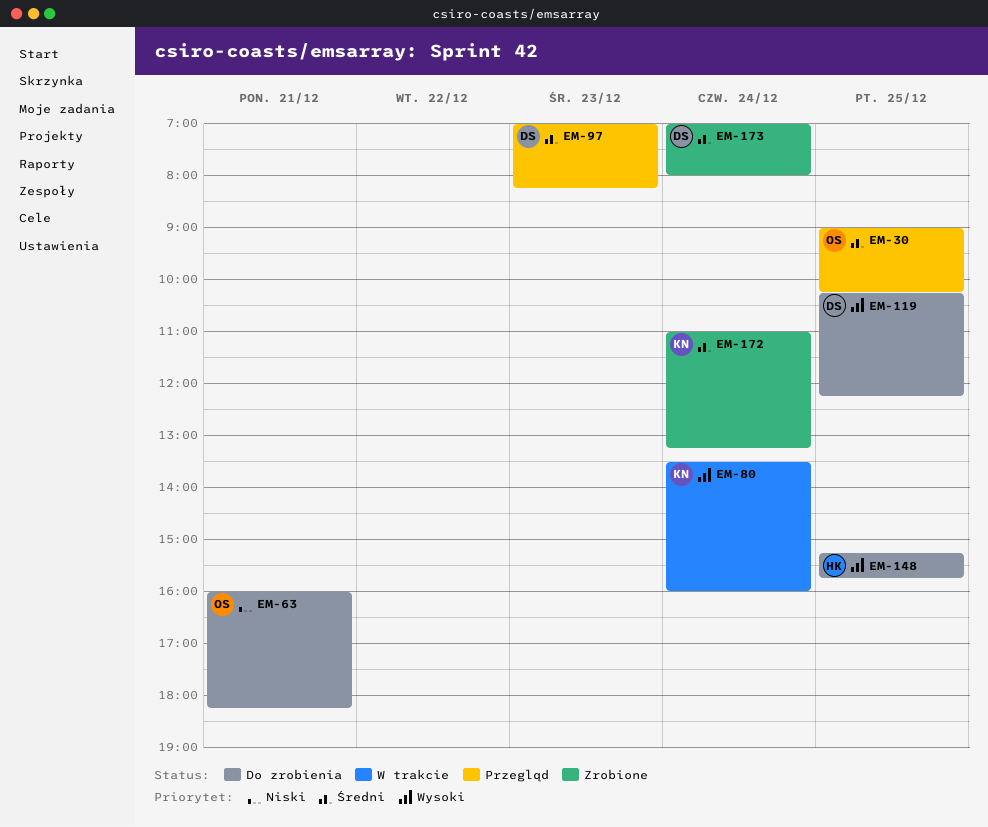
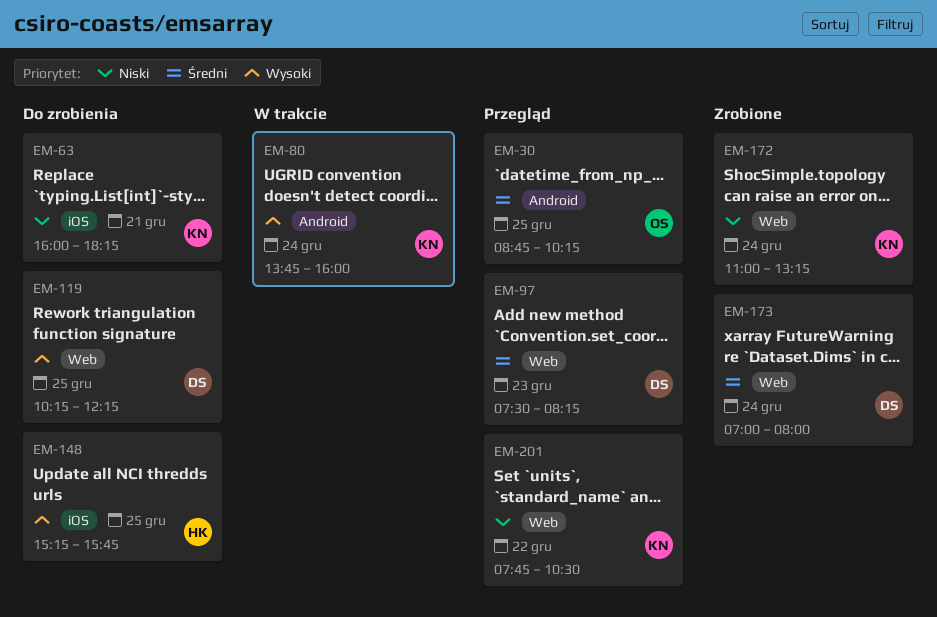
EM-30, begins: 09:00 -> 08:45
EM-63, owner: OS -> KN
EM-80, begins: 13:30 -> 13:45
EM-97, begins: 07:00 -> 07:30
EM-172, priority: Średni -> Niski
EM-201: none -> present

